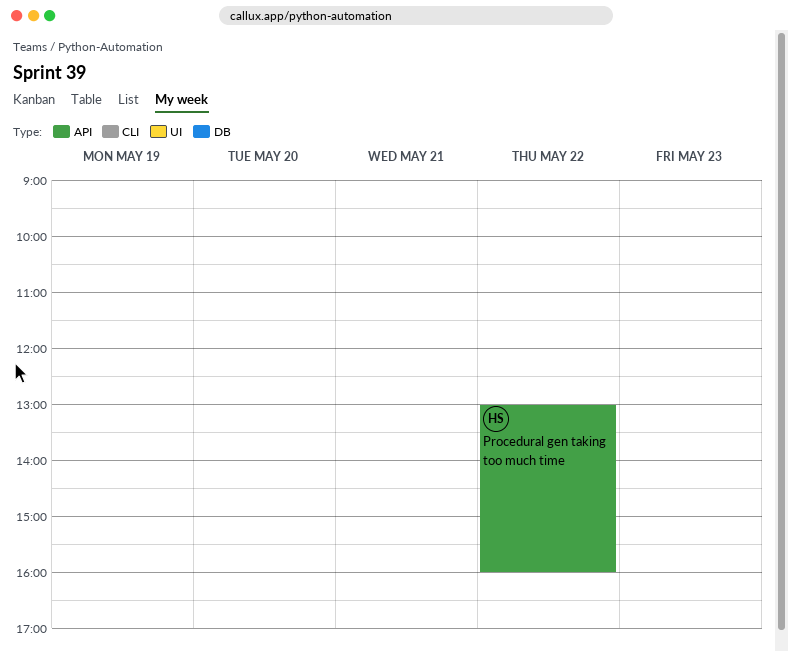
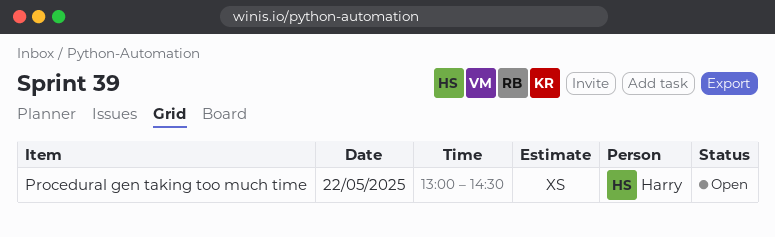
Procedural gen taking too much time, ends: 16:00 -> 14:30

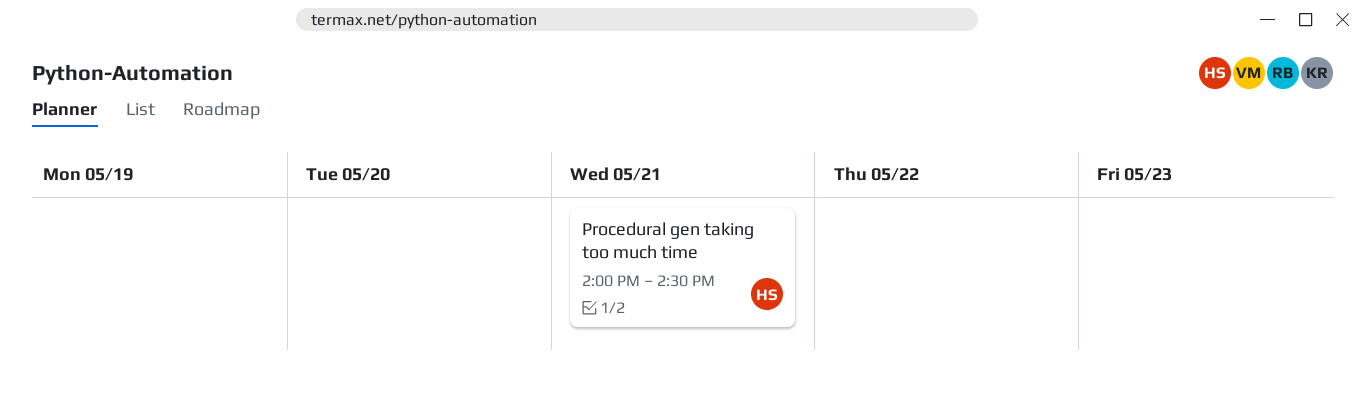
Procedural gen taking too much time, day: May 22 -> May 21
Procedural gen taking too much time, begins: 13:00 -> 14:00

